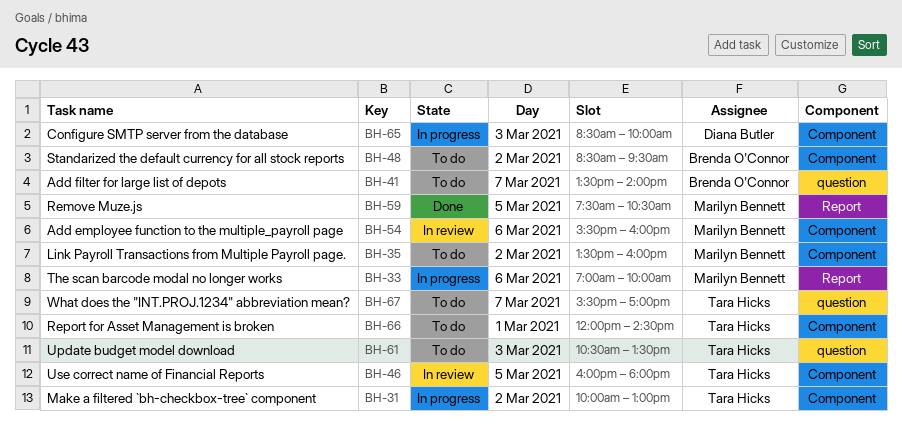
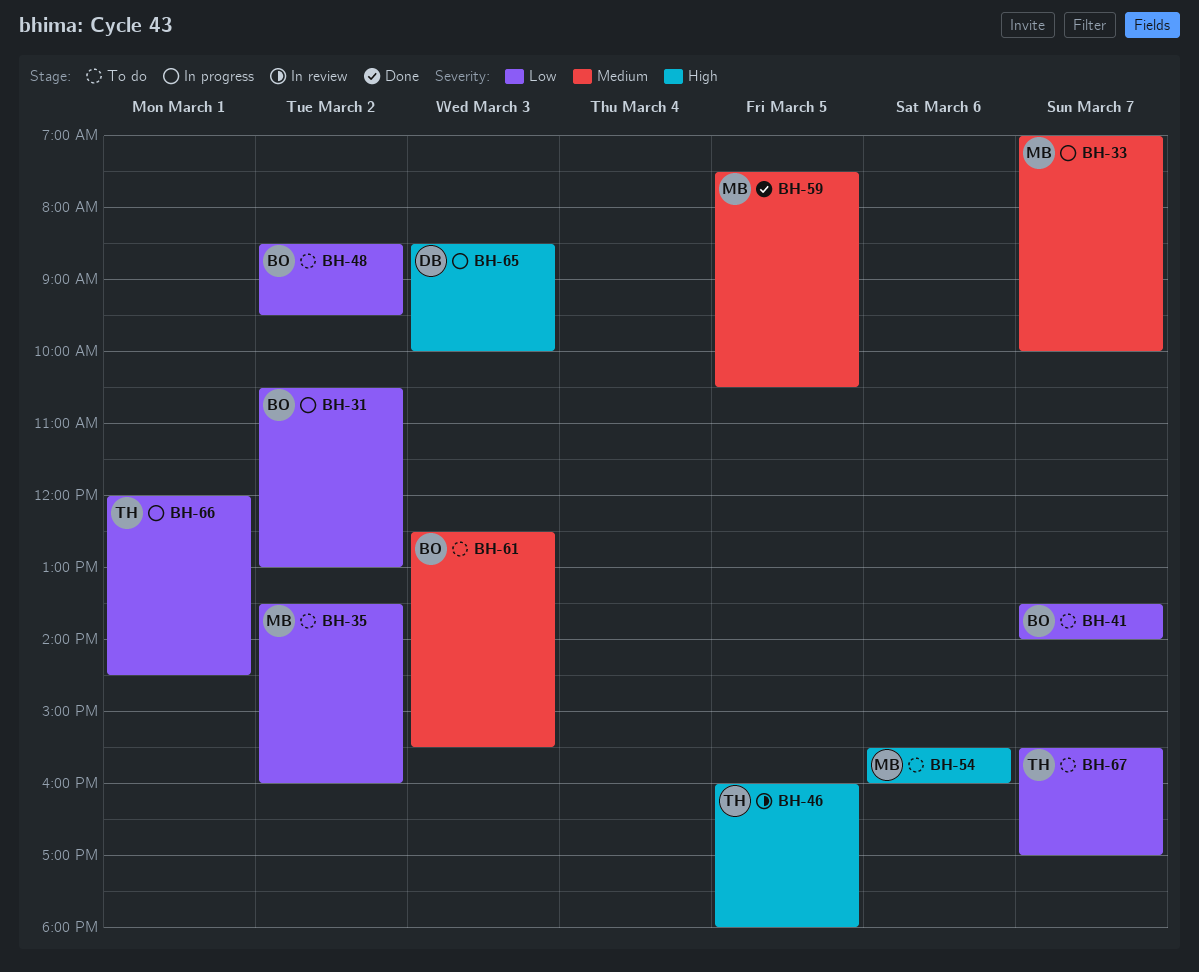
BH-31, owner: Tara Hicks -> Brenda O'Connor
BH-31, begins: 10:00 -> 10:30
BH-33, day: Mar 6 -> Mar 7
BH-54, status: In review -> To do
BH-61, owner: Tara Hicks -> Brenda O'Connor
BH-61, begins: 10:30 -> 12:30
BH-61, ends: 13:30 -> 15:30
BH-66, status: To do -> In progress

